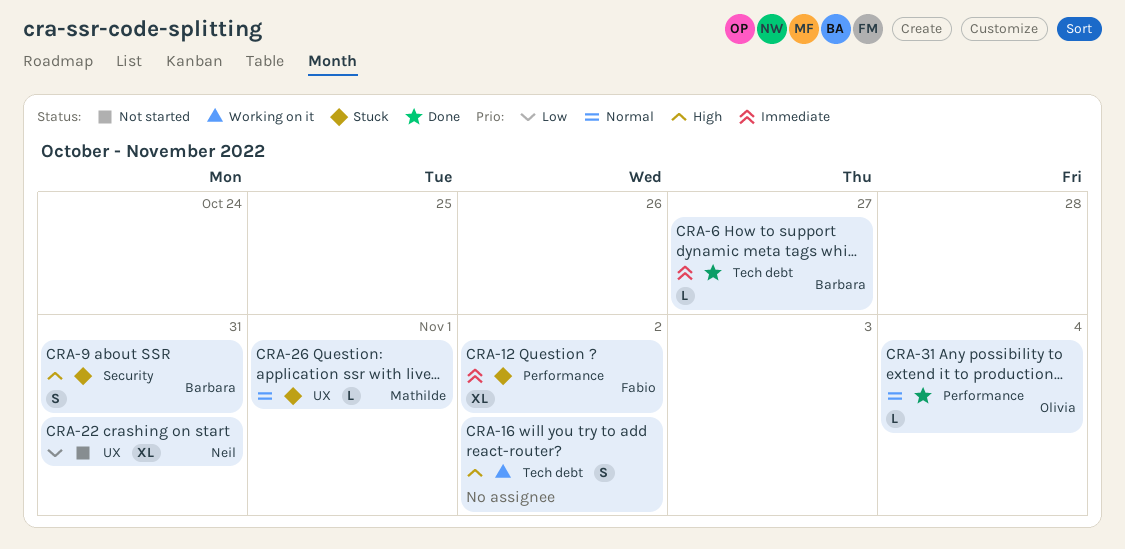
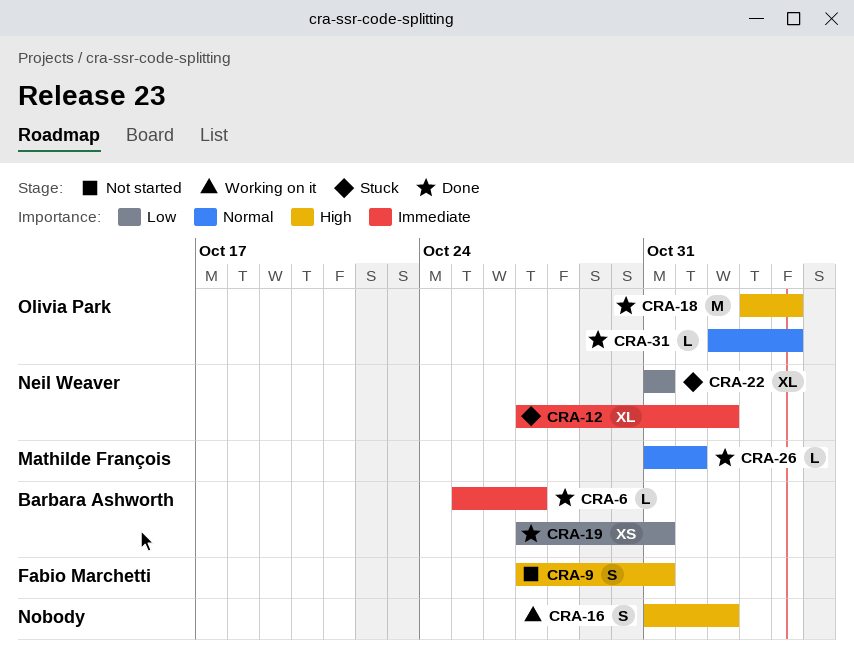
CRA-9, status: Stuck -> Not started
CRA-9, owner: Barbara Ashworth -> Fabio Marchetti
CRA-12, owner: Fabio Marchetti -> Neil Weaver
CRA-18: none -> present
CRA-19: none -> present
CRA-22, status: Not started -> Stuck
CRA-26, status: Stuck -> Done

